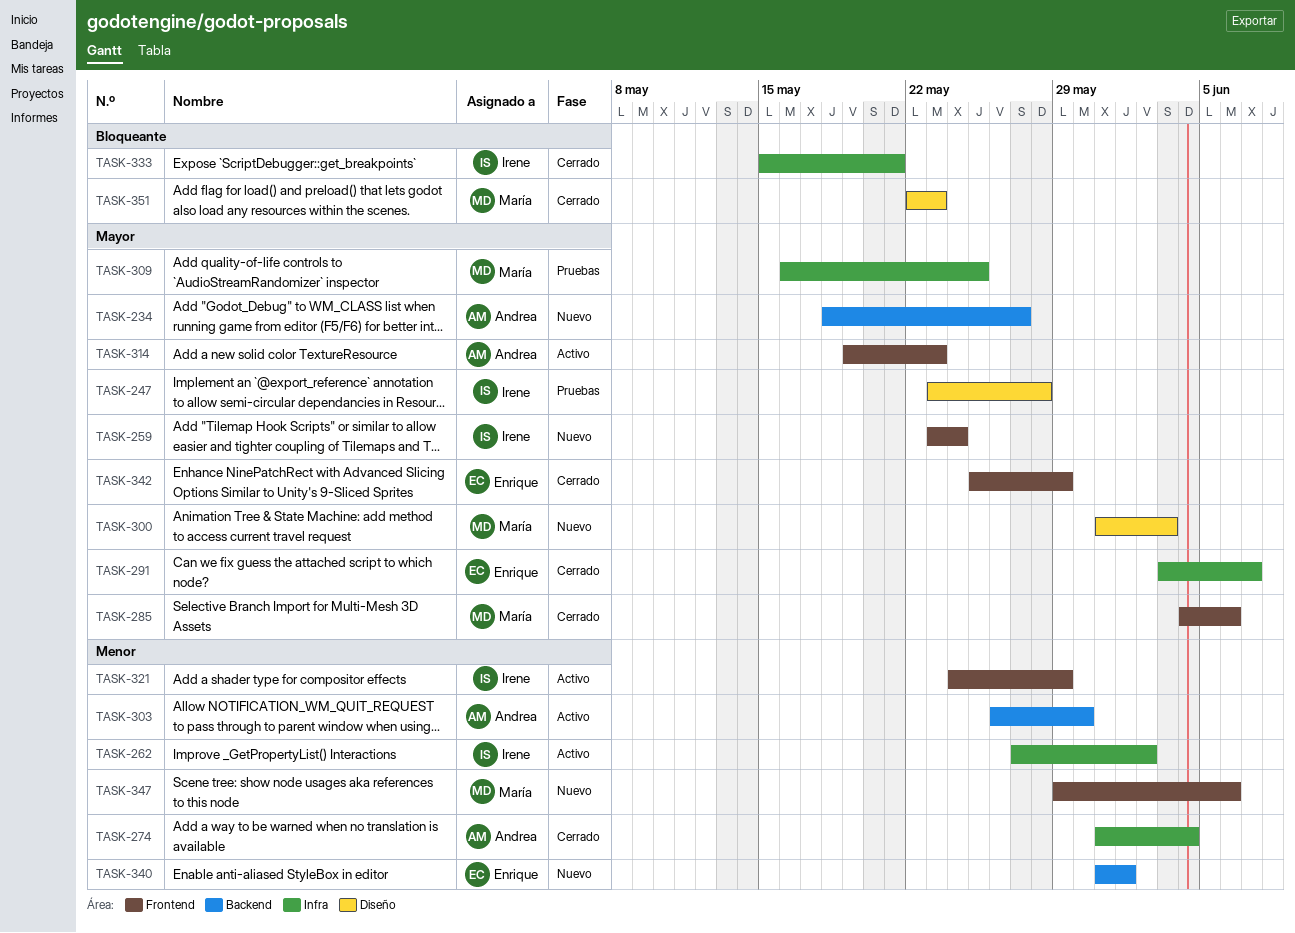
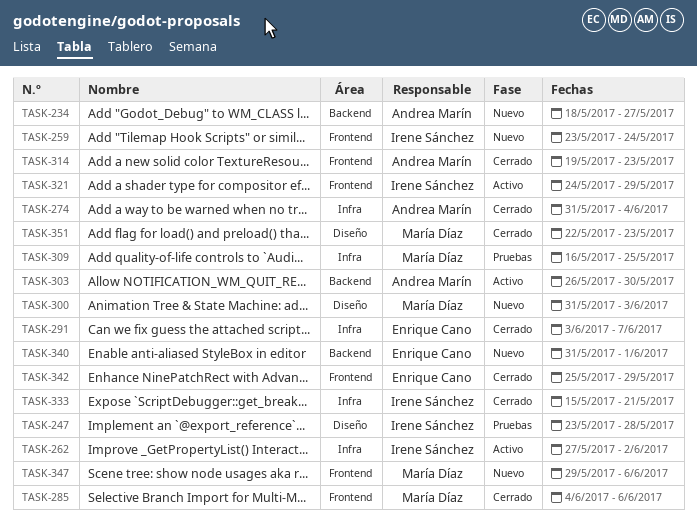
TASK-314, status: Activo -> Cerrado

